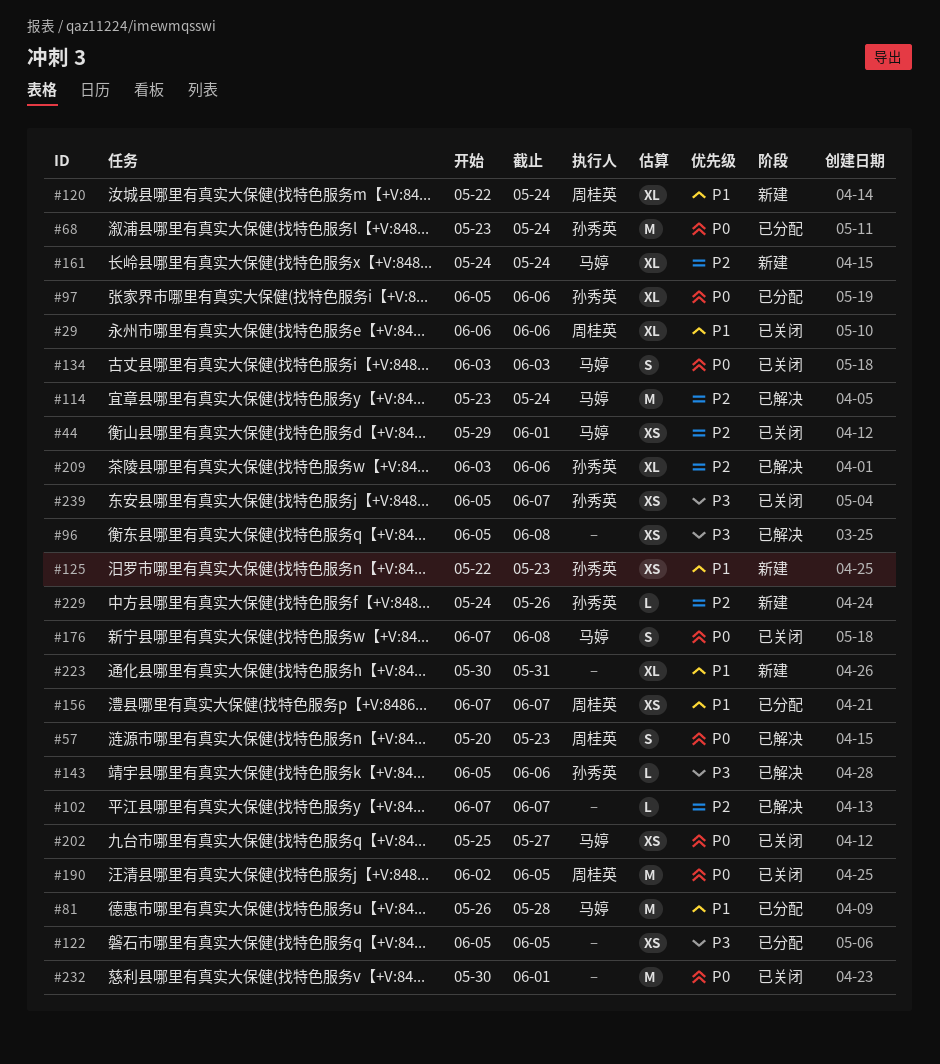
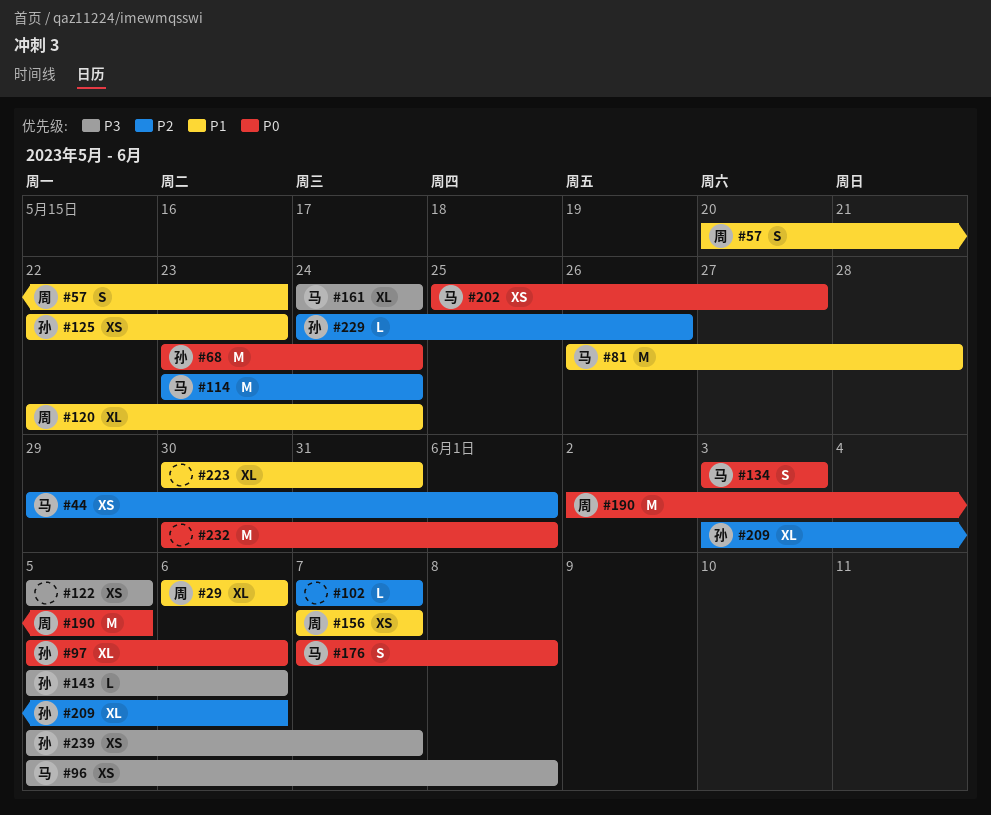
#57, priority: P0 -> P1
#96, owner: none -> 马婷
#161, priority: P2 -> P3

